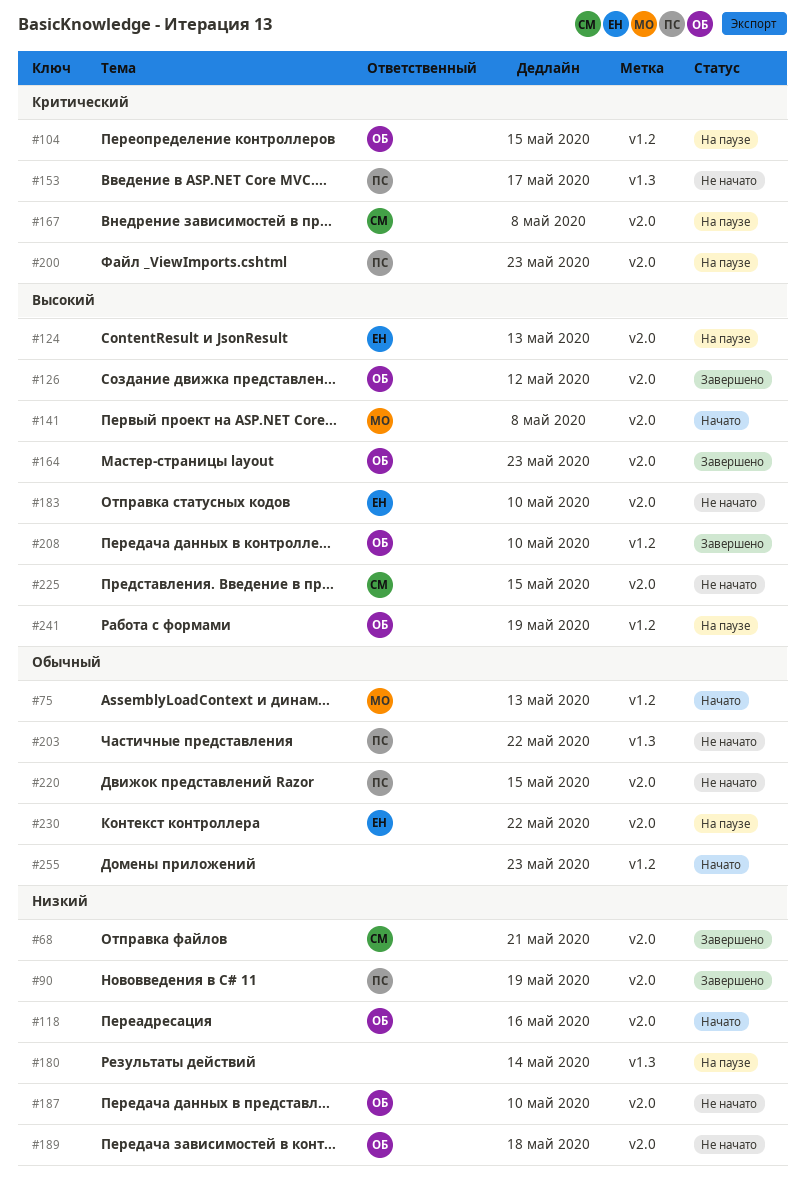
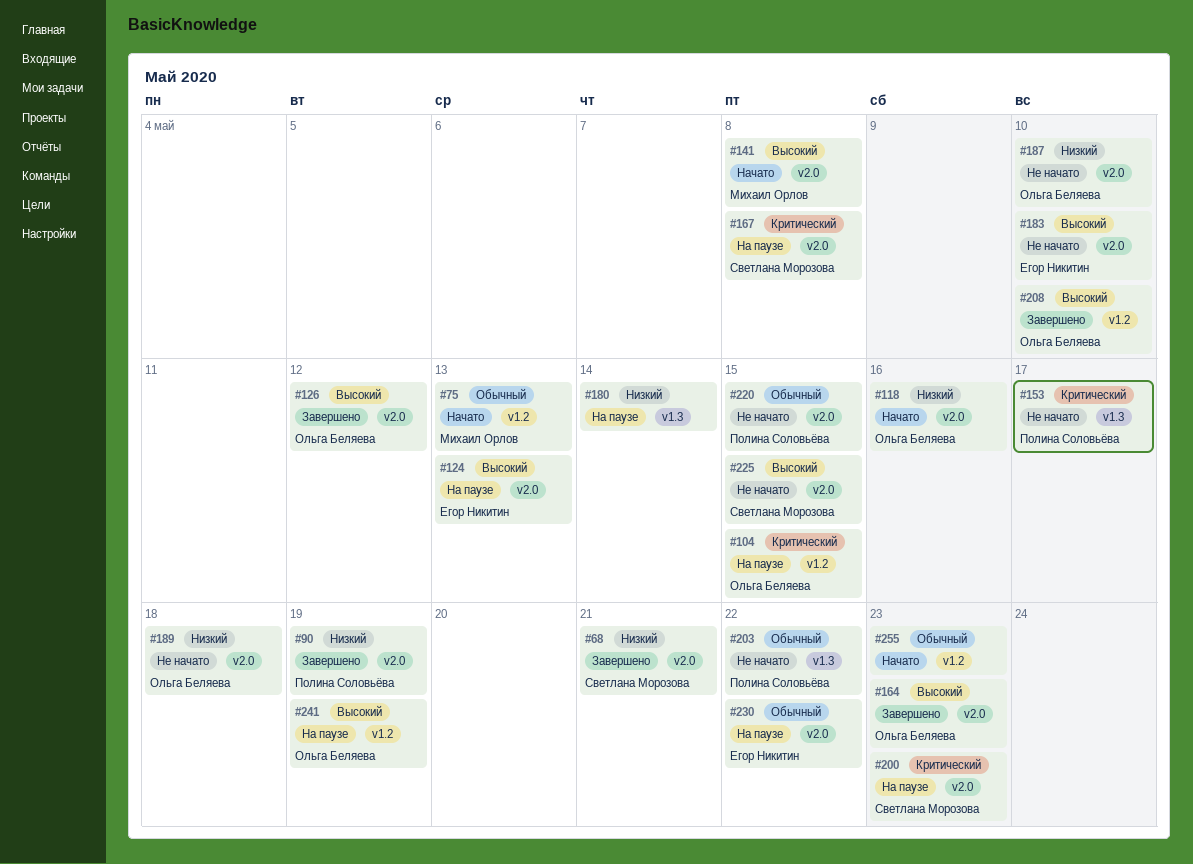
#200, owner: Полина Соловьёва -> Светлана Морозова

